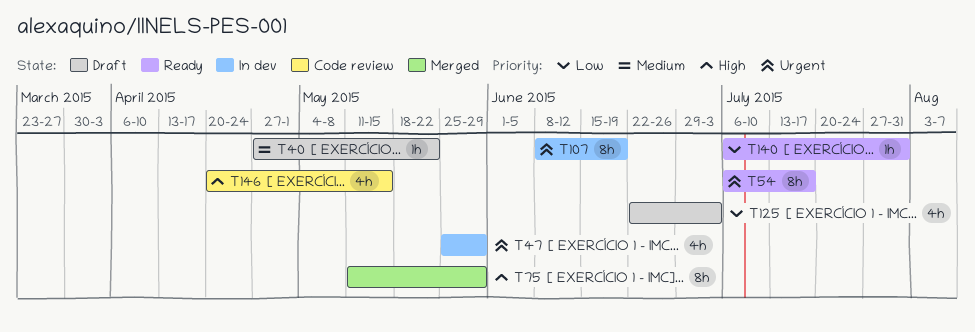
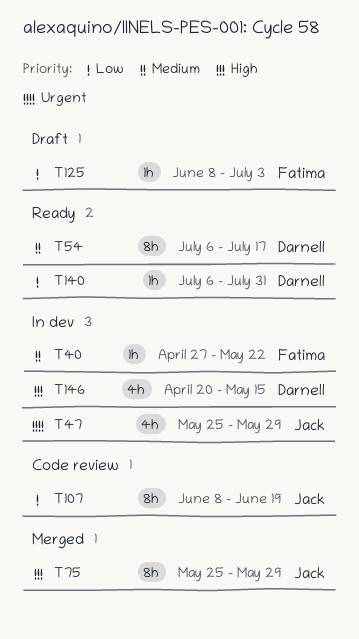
T40, status: Draft -> In dev
T54, priority: Urgent -> Medium
T75, start: May 11 -> May 25
T107, status: In dev -> Code review
T107, priority: Urgent -> Low
T125, estimate: 4h -> 1h
T125, start: Jun 22 -> Jun 8
T146, status: Code review -> In dev

